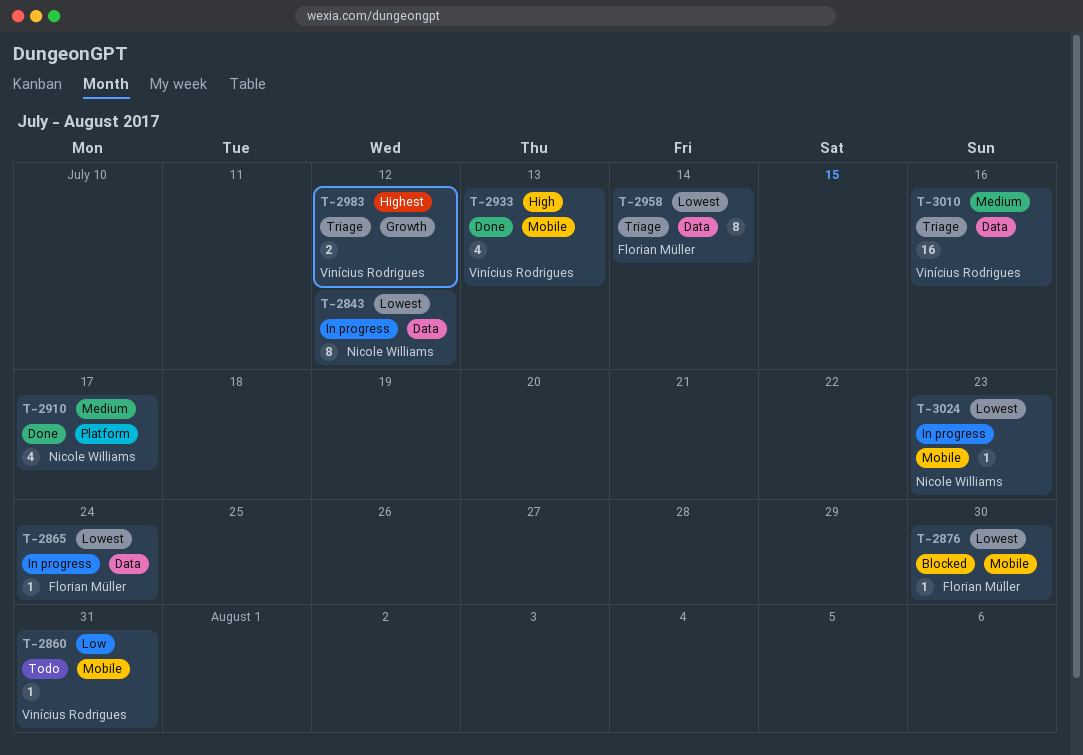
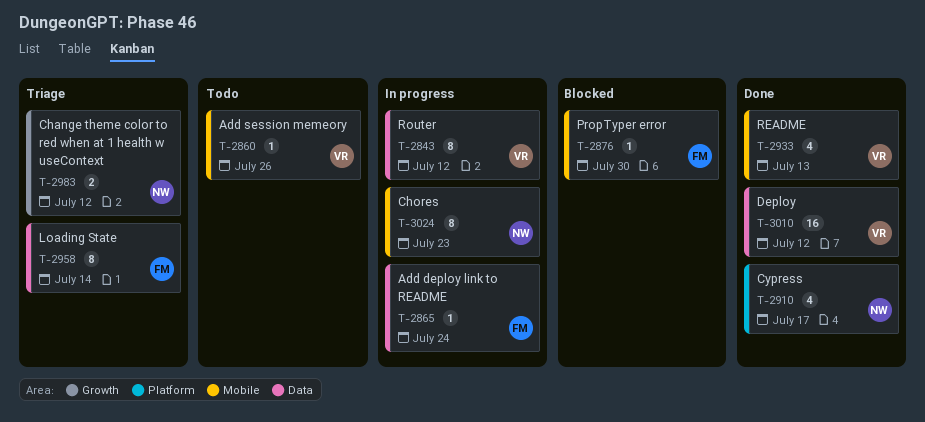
T-2843, owner: Nicole Williams -> Vinícius Rodrigues
T-2860, due: Jul 31 -> Jul 26
T-2983, owner: Vinícius Rodrigues -> Nicole Williams
T-3010, status: Triage -> Done
T-3010, due: Jul 16 -> Jul 12
T-3024, estimate: 1 -> 8

